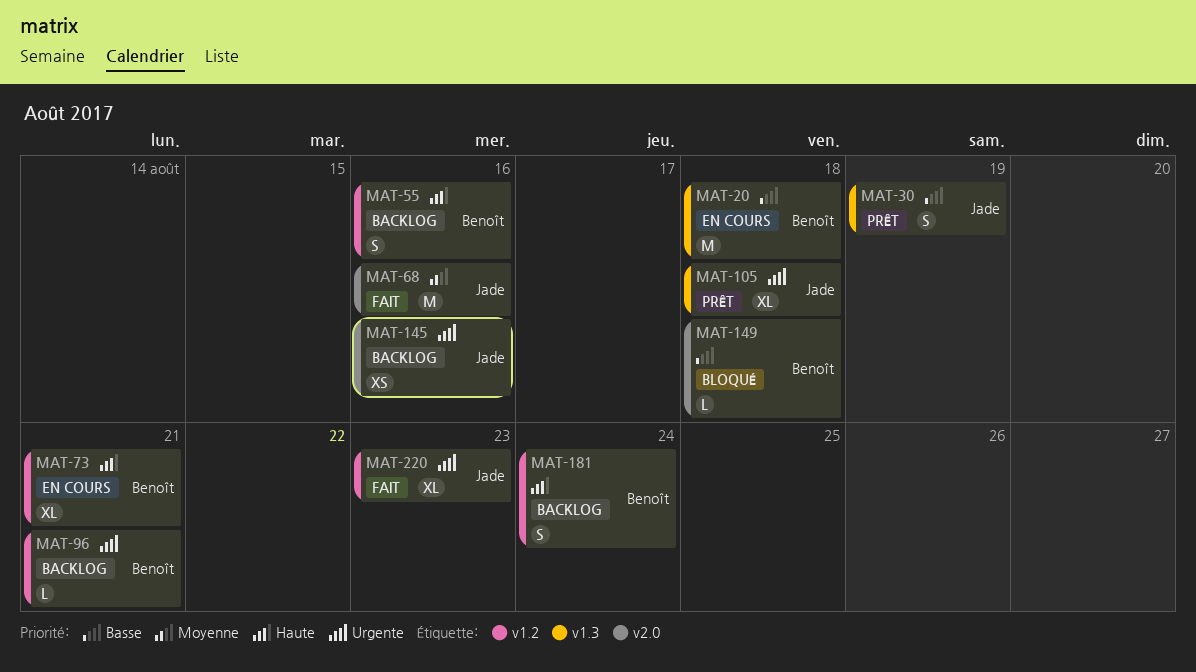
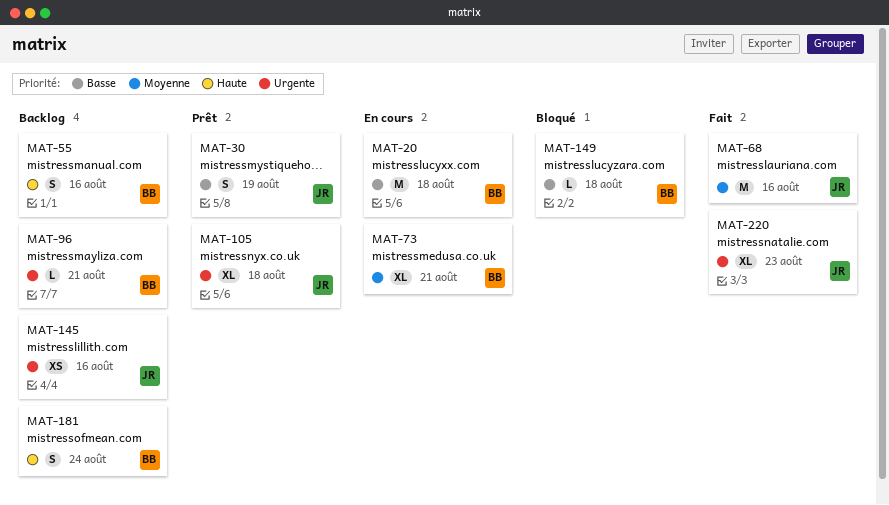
MAT-73, priority: Haute -> Moyenne

